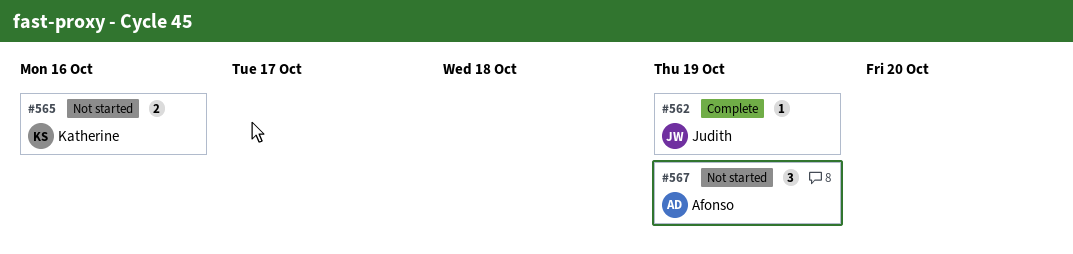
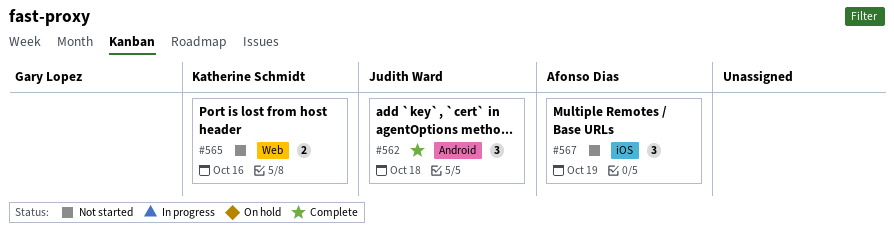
#562, estimate: 1 -> 3
#562, due: Oct 19 -> Oct 18

